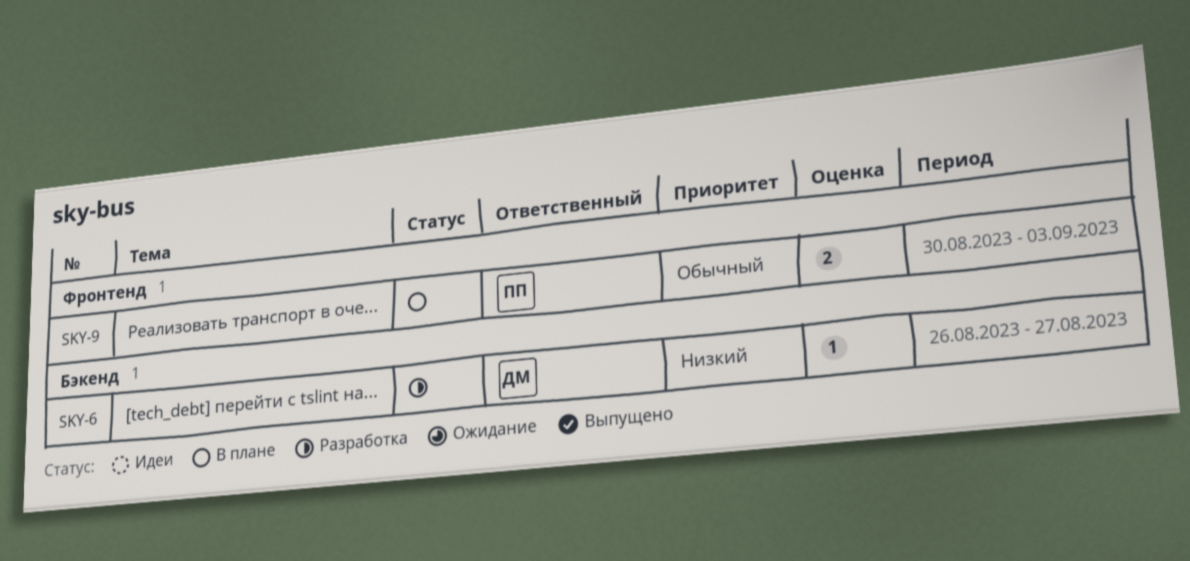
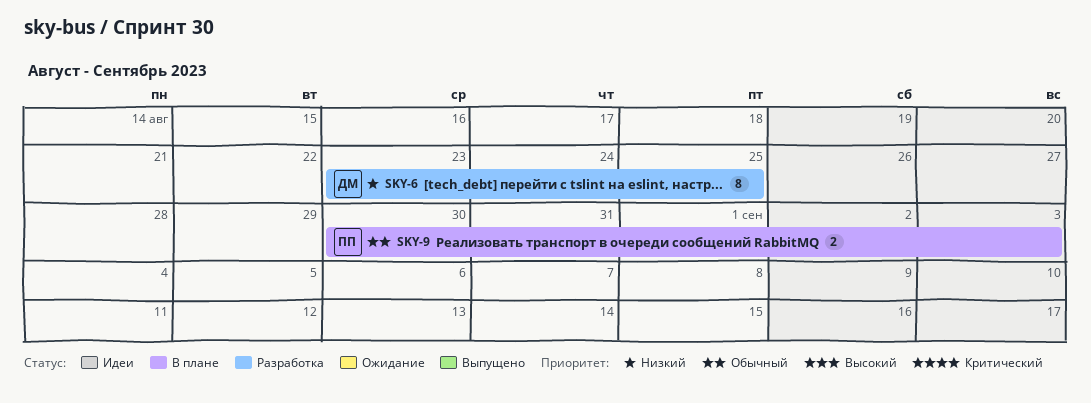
SKY-6, estimate: 1 -> 8
SKY-6, start: Aug 26 -> Aug 23
SKY-6, due: Aug 27 -> Aug 25

